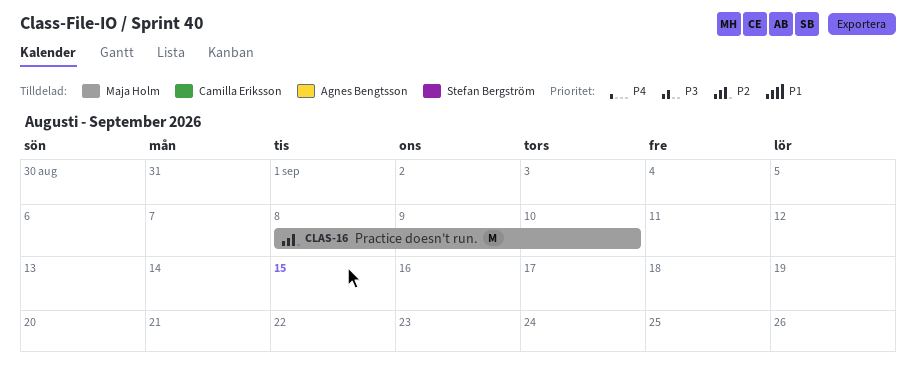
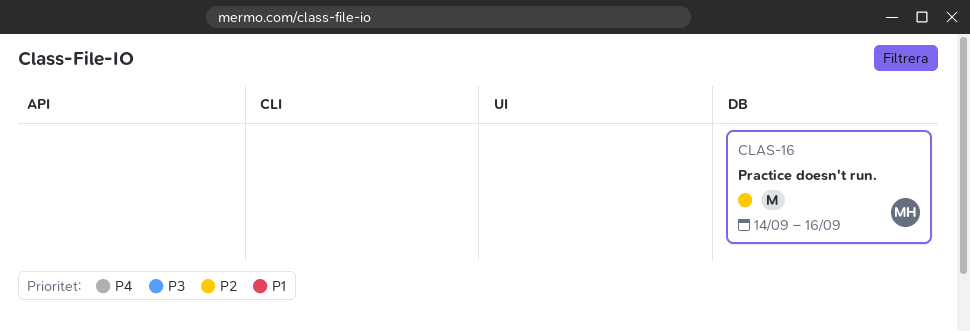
CLAS-16, start: Sep 8 -> Sep 14
CLAS-16, due: Sep 10 -> Sep 16

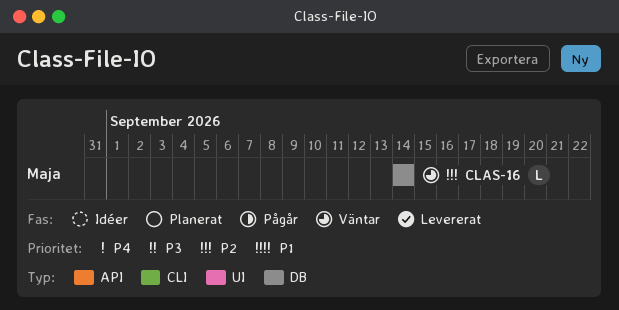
CLAS-16, estimate: M -> L
CLAS-16, due: Sep 16 -> Sep 14

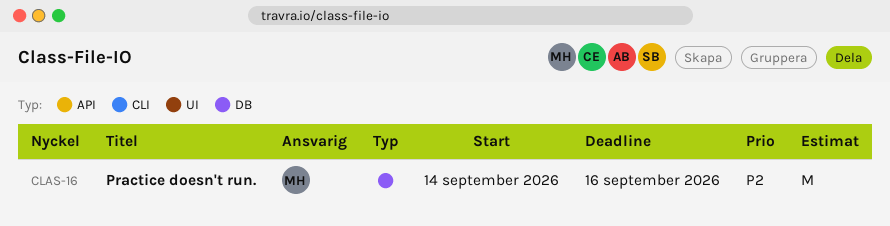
CLAS-16, estimate: L -> M
CLAS-16, due: Sep 14 -> Sep 16

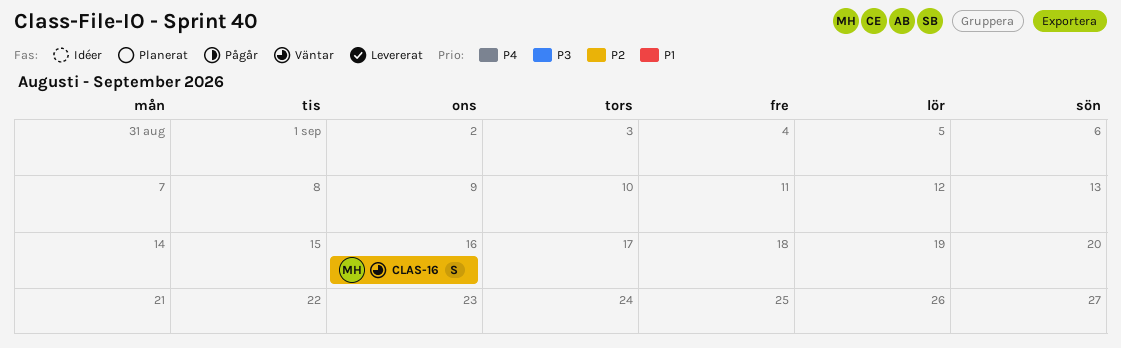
CLAS-16, estimate: M -> S
CLAS-16, start: Sep 14 -> Sep 16

